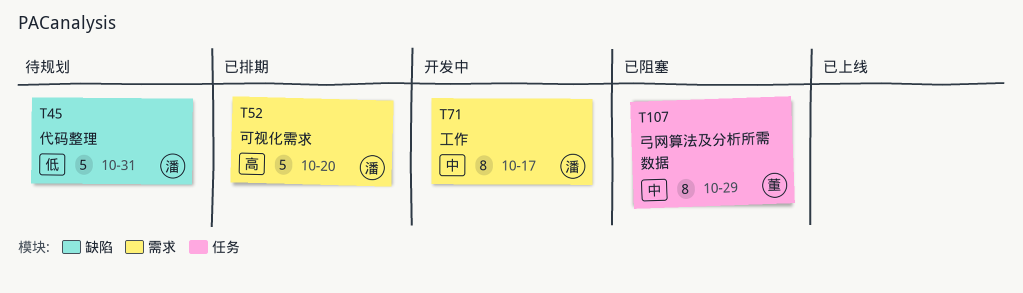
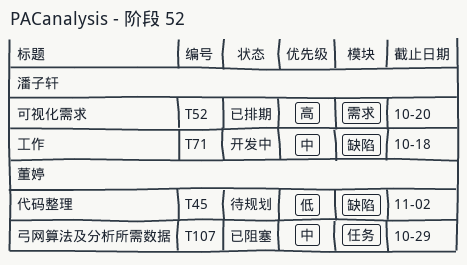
T45, owner: 潘子轩 -> 董婷
T45, due: Oct 31 -> Nov 2
T71, label: 需求 -> 缺陷
T71, due: Oct 17 -> Oct 18

